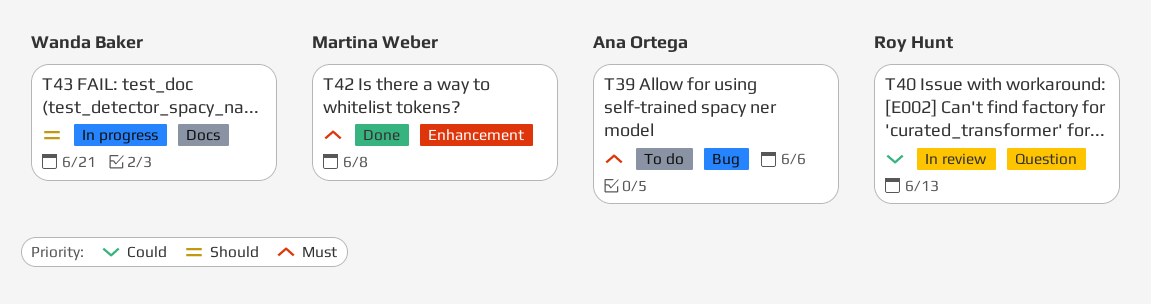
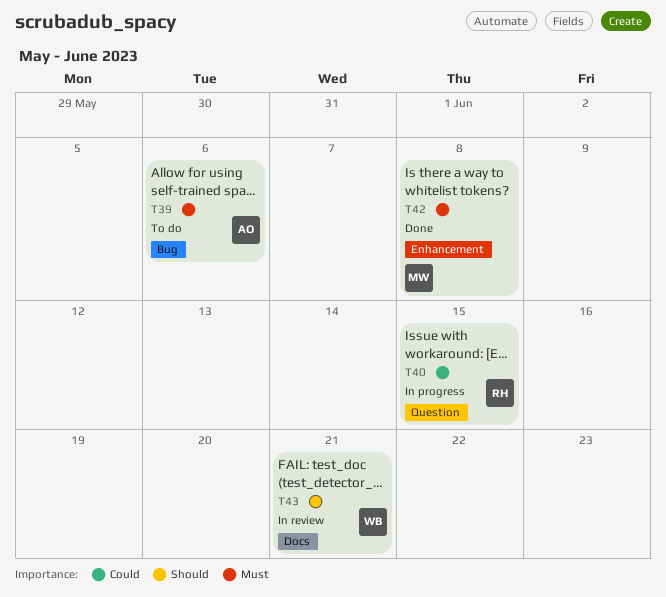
T40, status: In review -> In progress
T40, due: Jun 13 -> Jun 15
T43, status: In progress -> In review

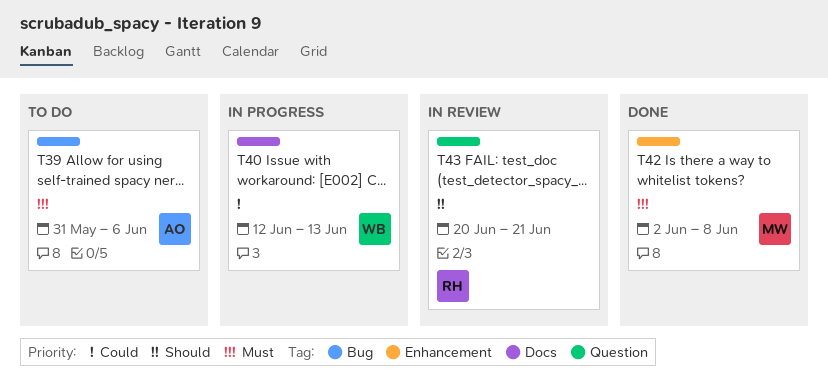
T40, owner: RH -> WB
T40, label: Question -> Docs
T40, due: Jun 15 -> Jun 13
T43, owner: WB -> RH
T43, label: Docs -> Question

